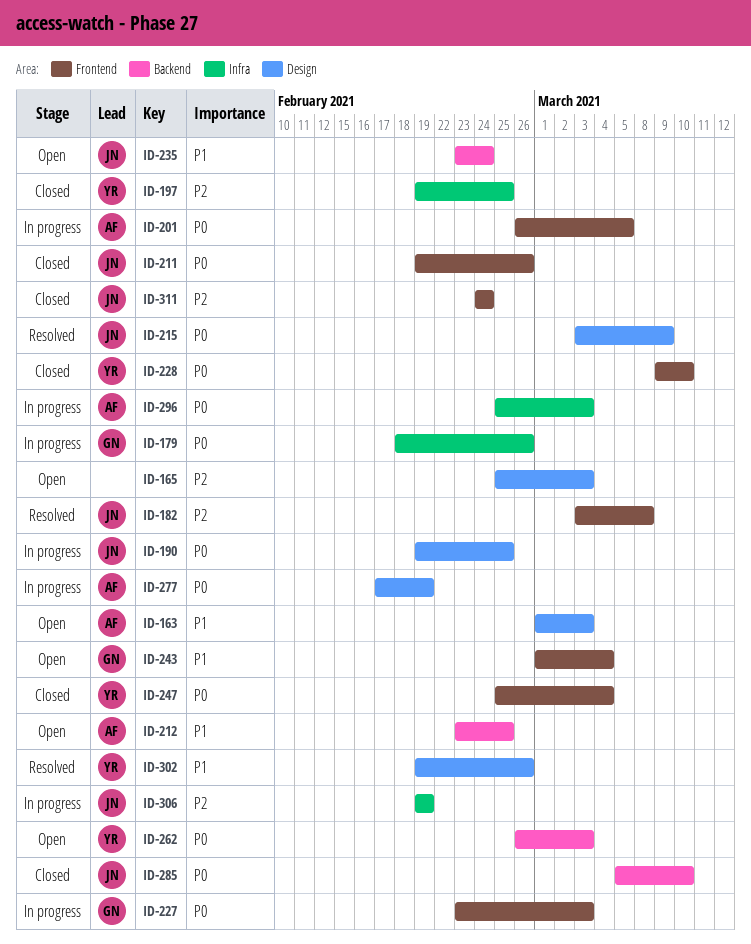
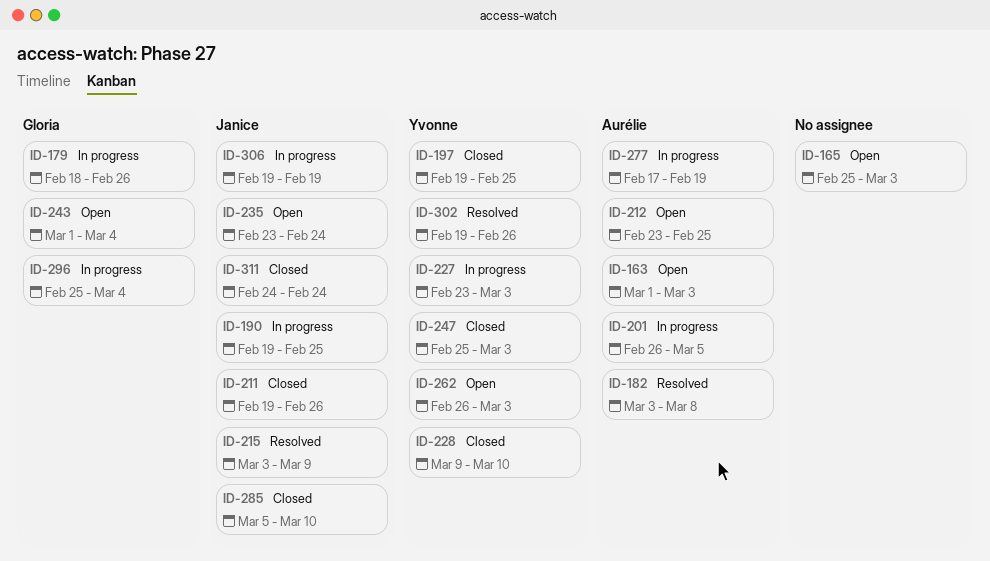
ID-182, owner: Janice -> Aurélie
ID-227, owner: Gloria -> Yvonne
ID-247, due: Mar 4 -> Mar 3
ID-296, owner: Aurélie -> Gloria
ID-296, due: Mar 3 -> Mar 4

